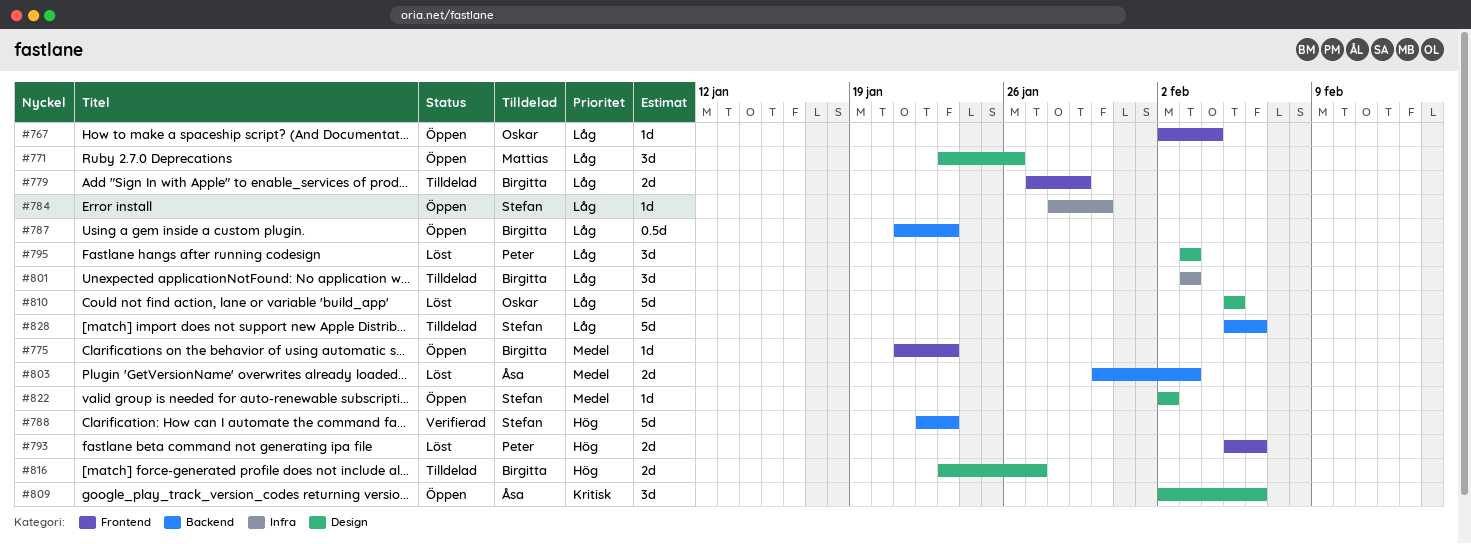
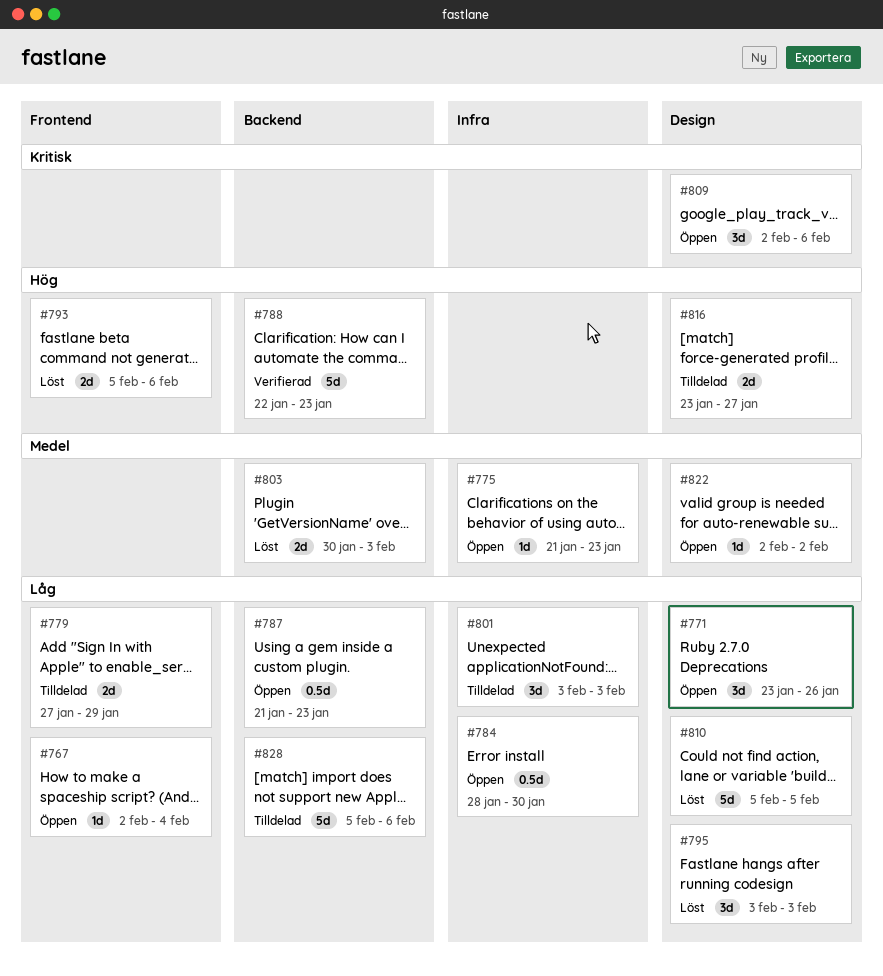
#775, label: Frontend -> Infra
#784, estimate: 1d -> 0.5d

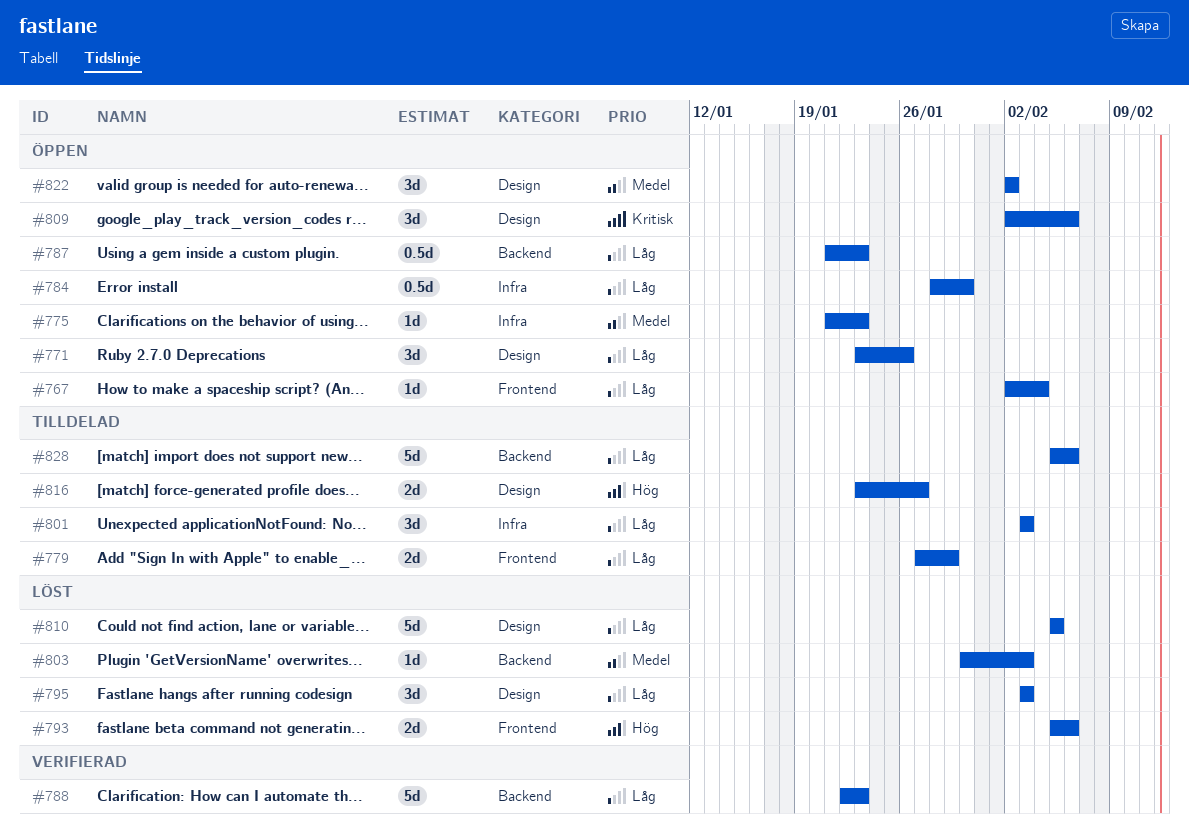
#788, priority: Hög -> Låg
#803, estimate: 2d -> 1d
#822, estimate: 1d -> 3d

